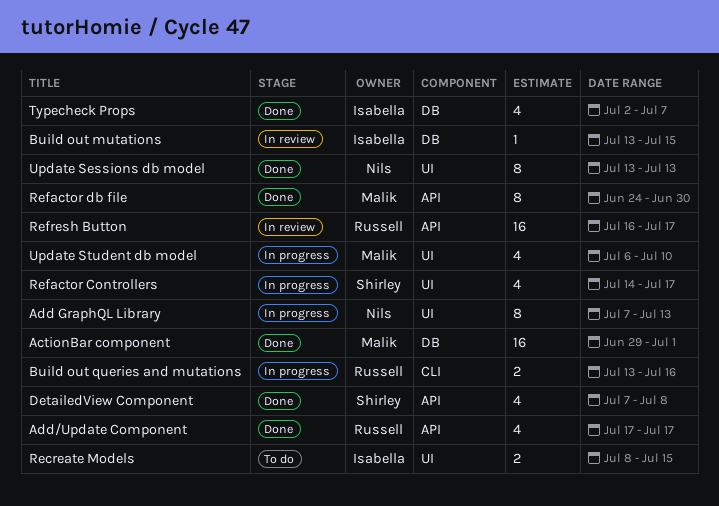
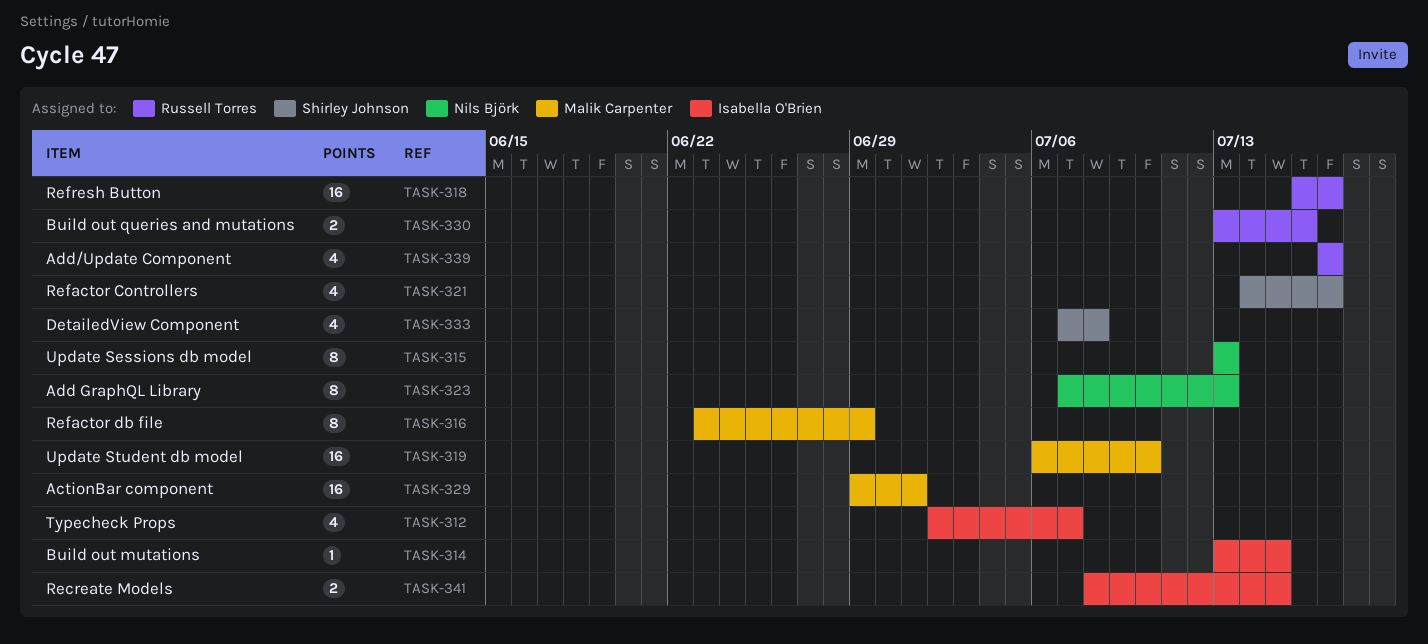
Refactor db file, start: Jun 24 -> Jun 23
Refactor db file, due: Jun 30 -> Jun 29
Update Student db model, estimate: 4 -> 16

